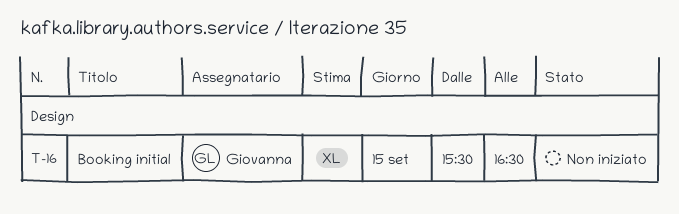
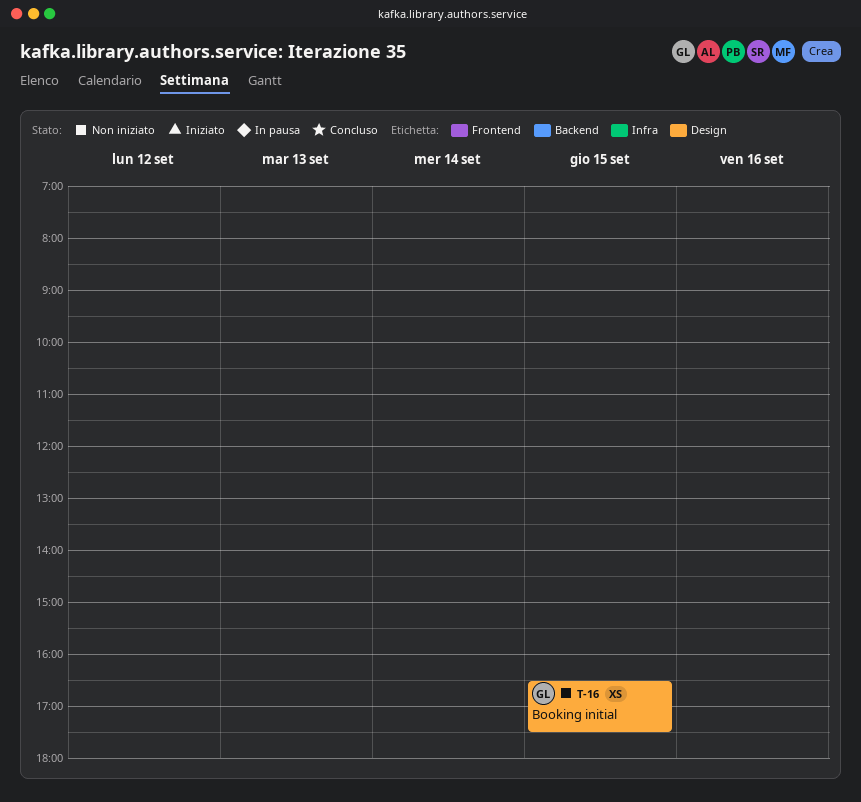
T-16, estimate: XL -> XS
T-16, begins: 15:30 -> 16:30
T-16, ends: 16:30 -> 17:30

